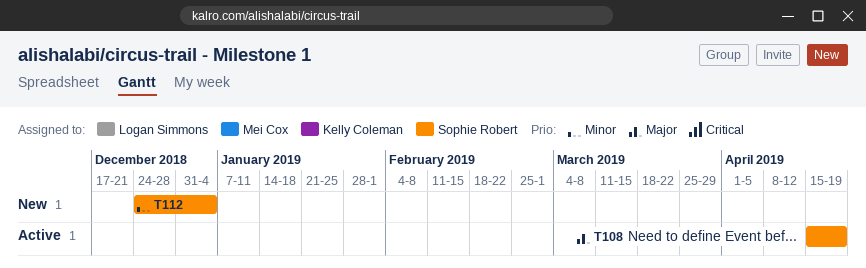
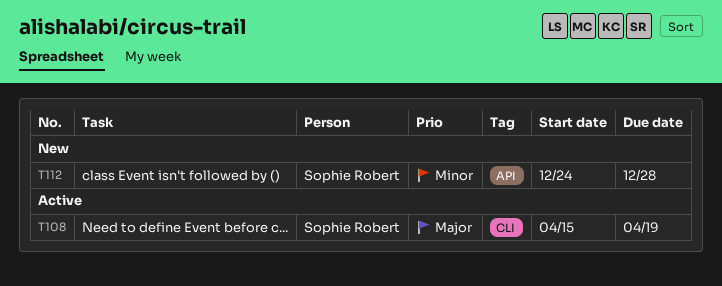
T112, due: Jan 4 -> Dec 28

